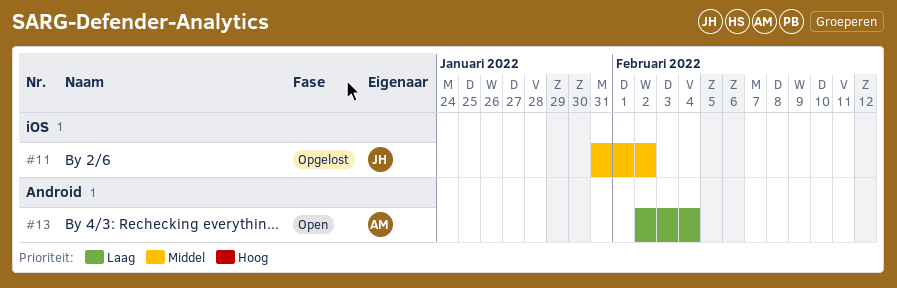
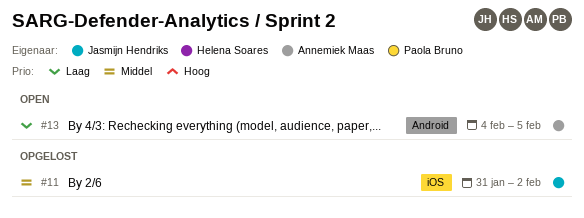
#13, start: Feb 2 -> Feb 4
#13, due: Feb 4 -> Feb 5

